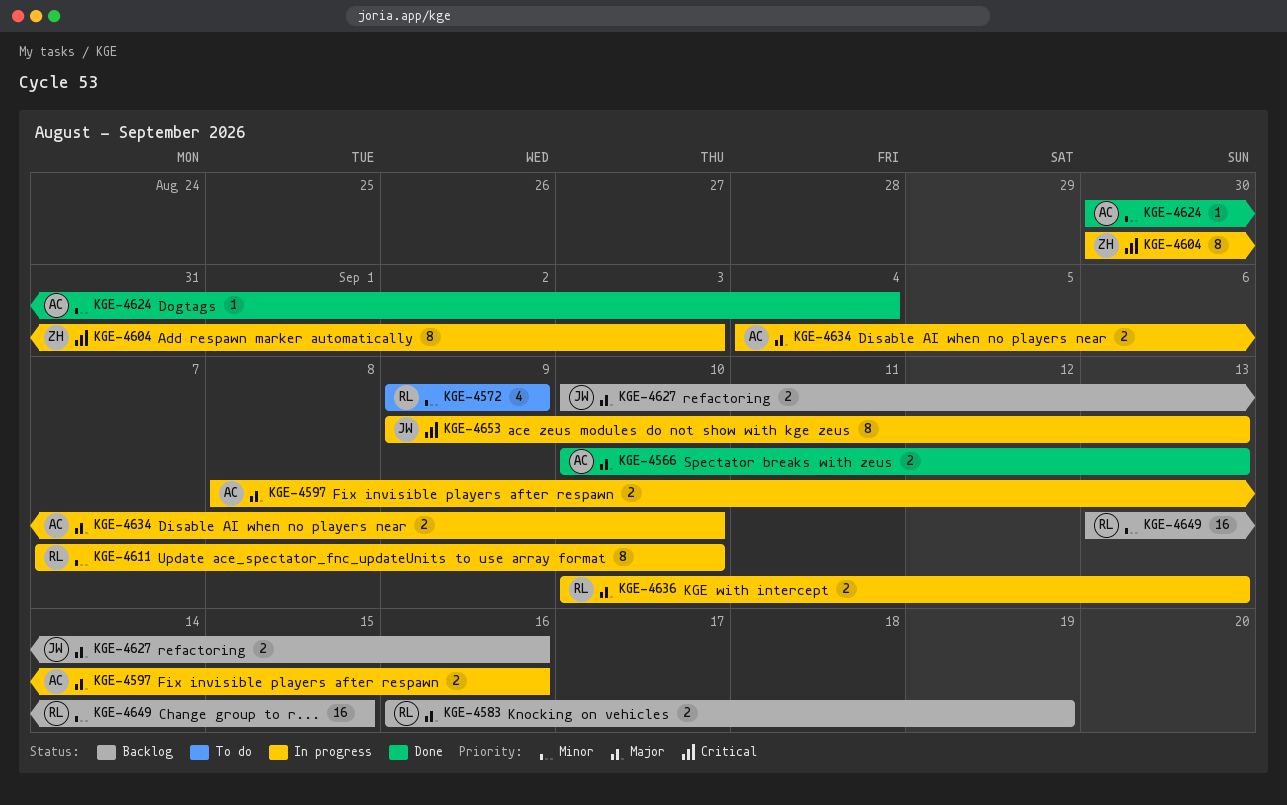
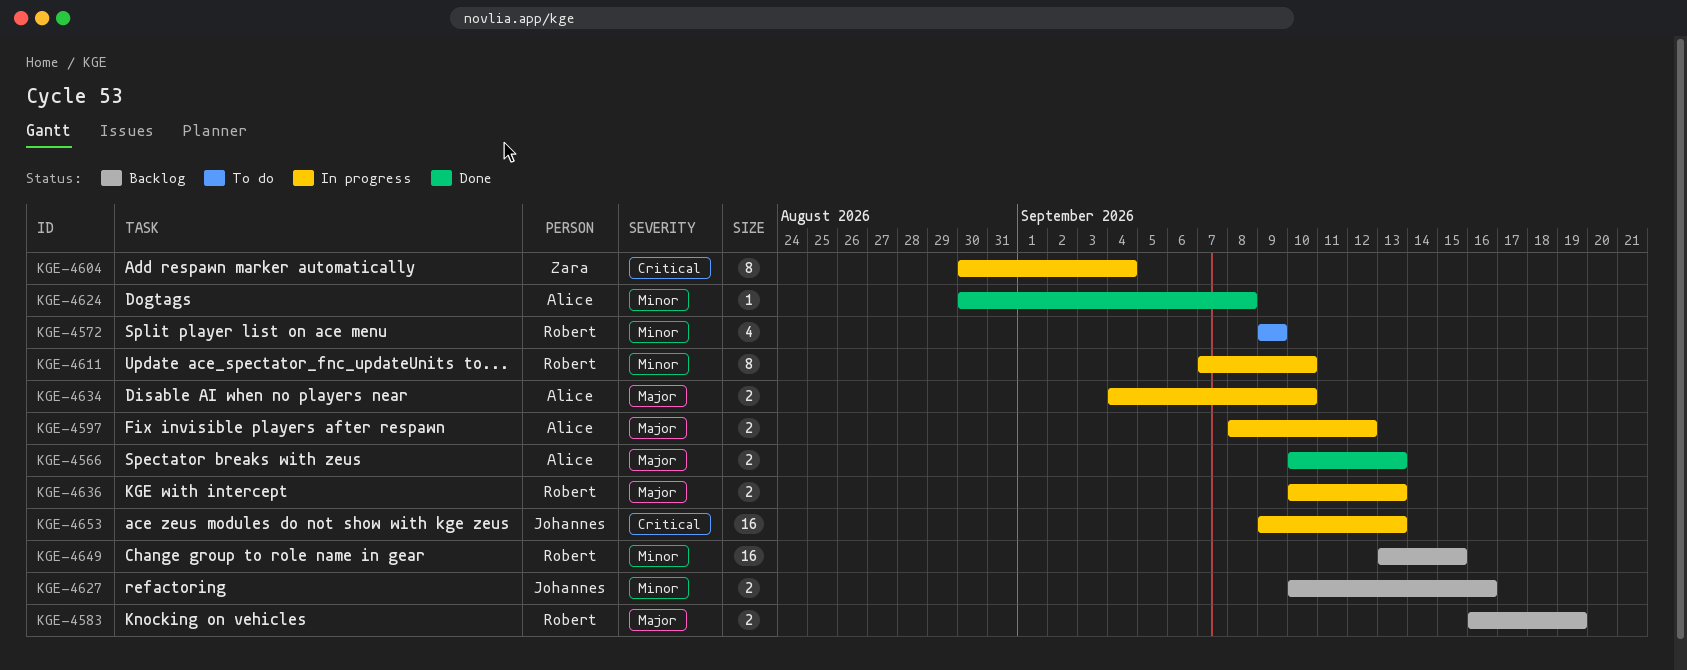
KGE-4597, due: Sep 16 -> Sep 12
KGE-4604, due: Sep 3 -> Sep 4
KGE-4624, due: Sep 4 -> Sep 8
KGE-4627, priority: Major -> Minor
KGE-4653, estimate: 8 -> 16

